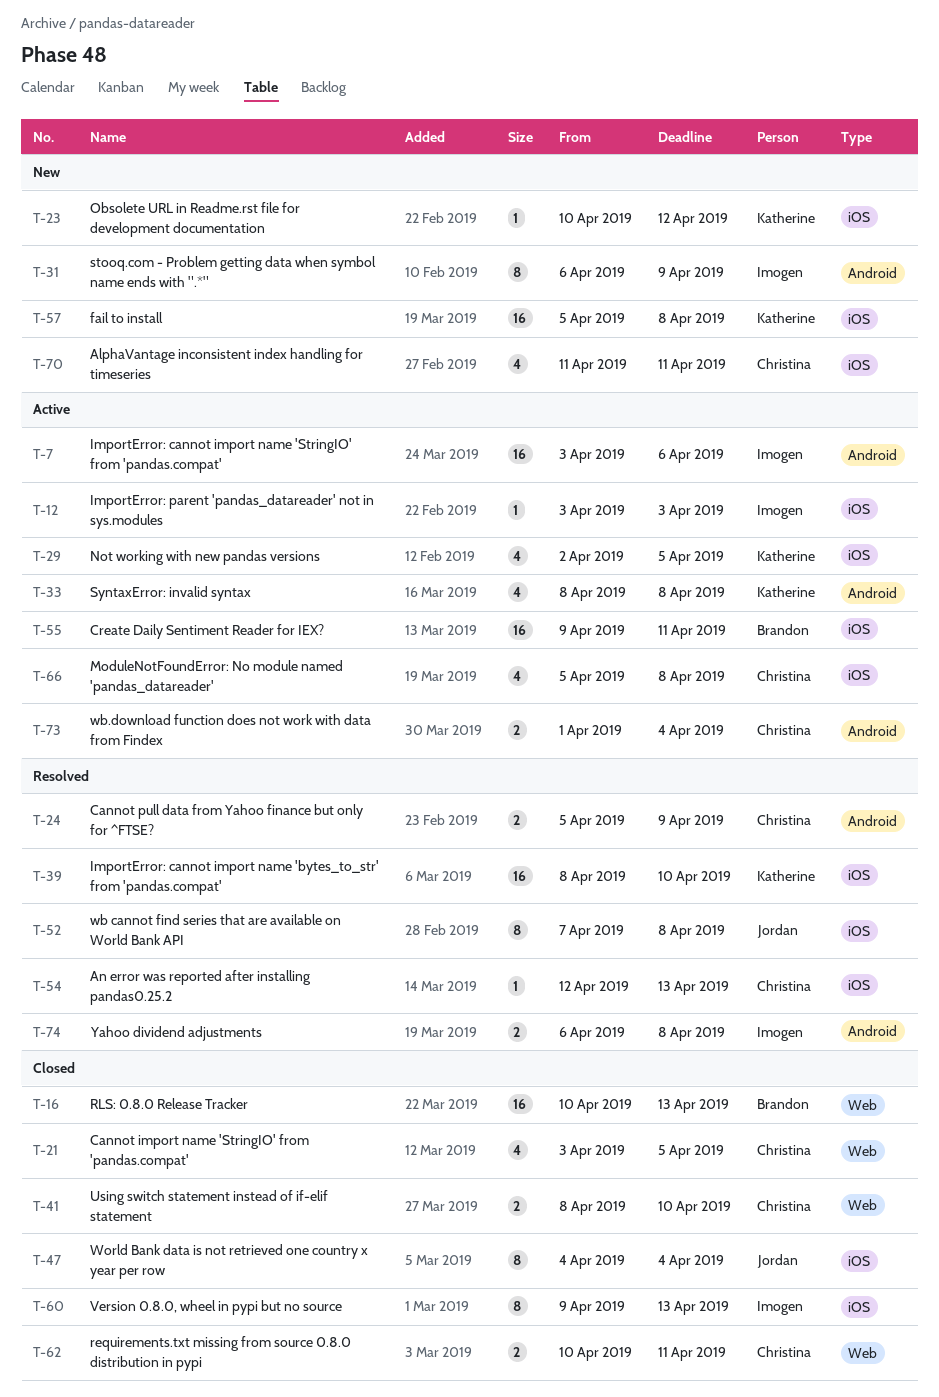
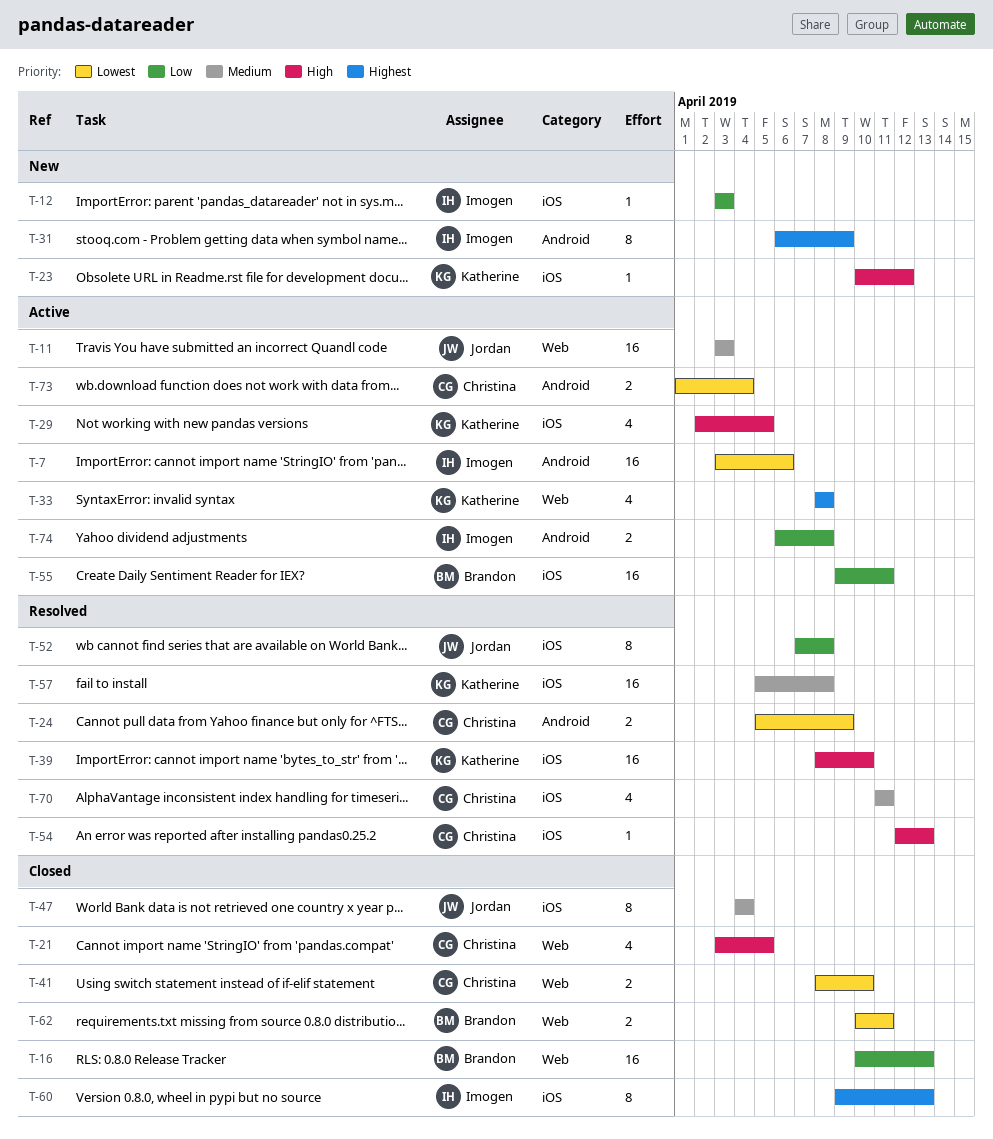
T-11: none -> present
T-12, status: Active -> New
T-33, label: Android -> Web
T-57, status: New -> Resolved
T-62, owner: Christina -> Brandon
T-66: present -> none
T-70, status: New -> Resolved
T-74, status: Resolved -> Active

